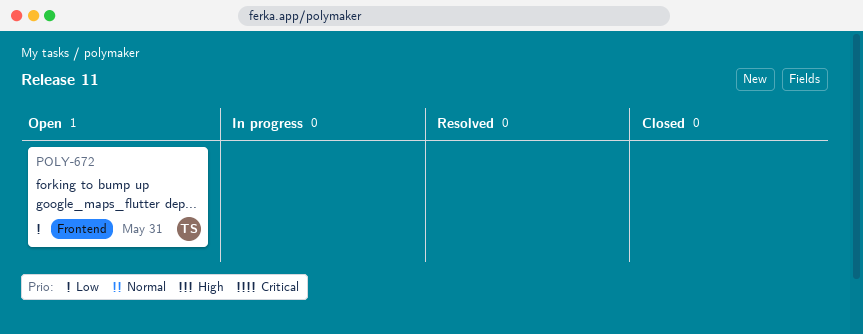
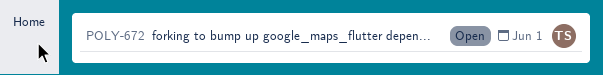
POLY-672, due: May 31 -> Jun 1

